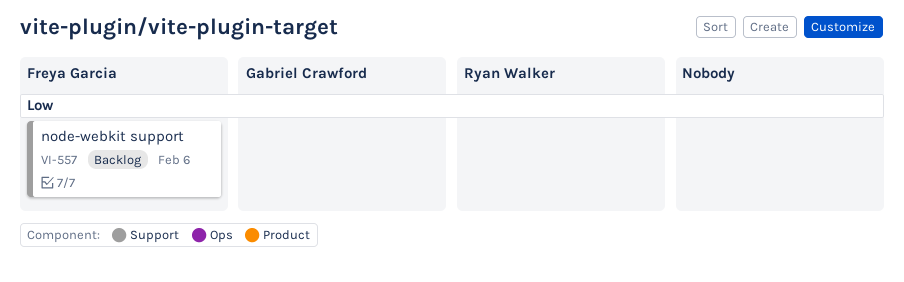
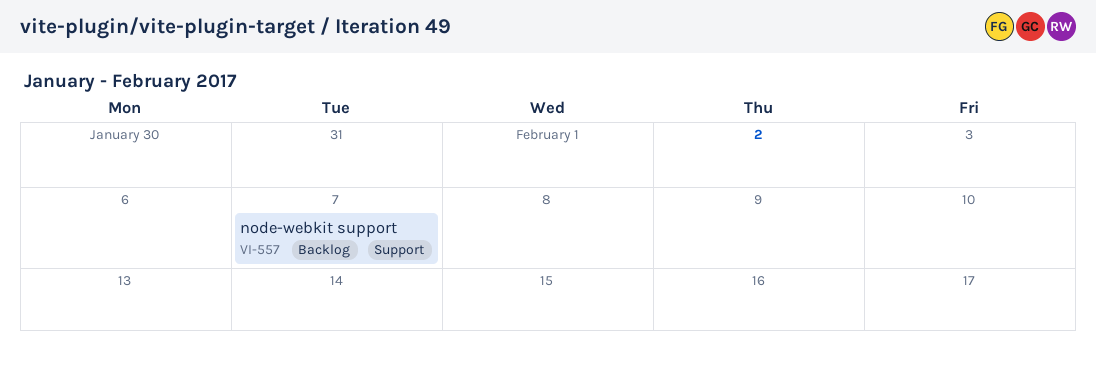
VI-557, due: Feb 6 -> Feb 7

